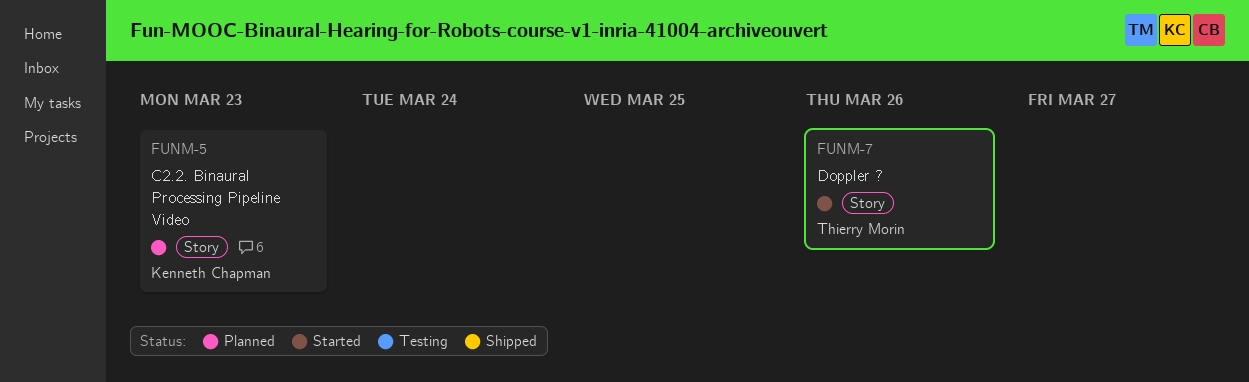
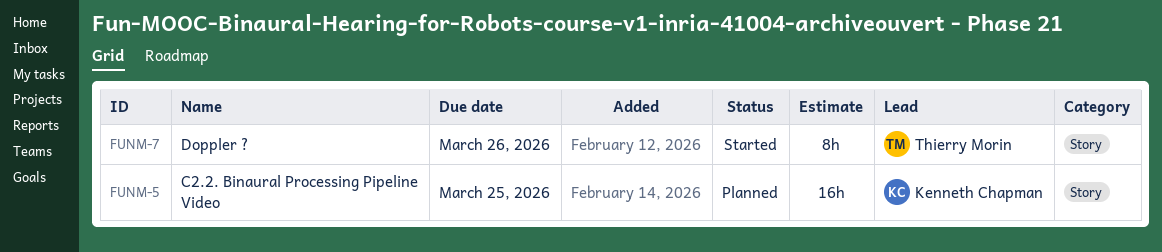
FUNM-5, due: Mar 23 -> Mar 25

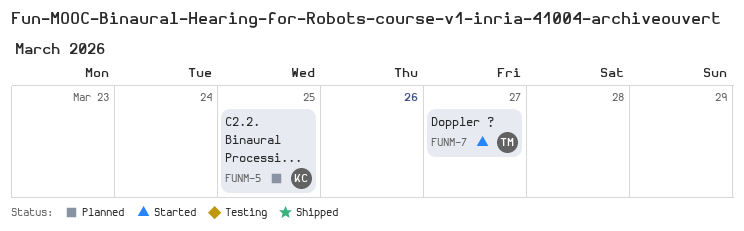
FUNM-7, due: Mar 26 -> Mar 27

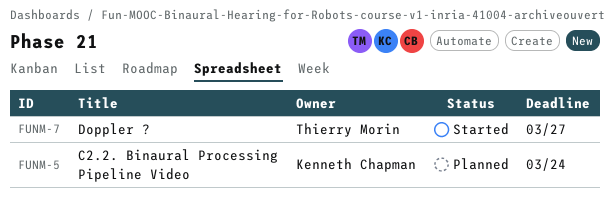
FUNM-5, due: Mar 25 -> Mar 24

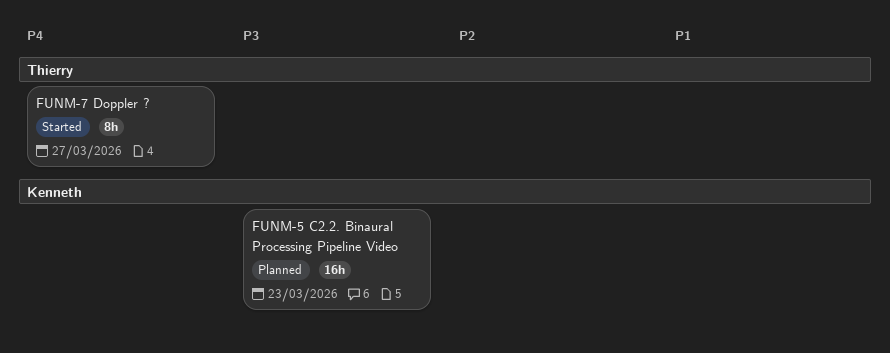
FUNM-5, due: Mar 24 -> Mar 23

